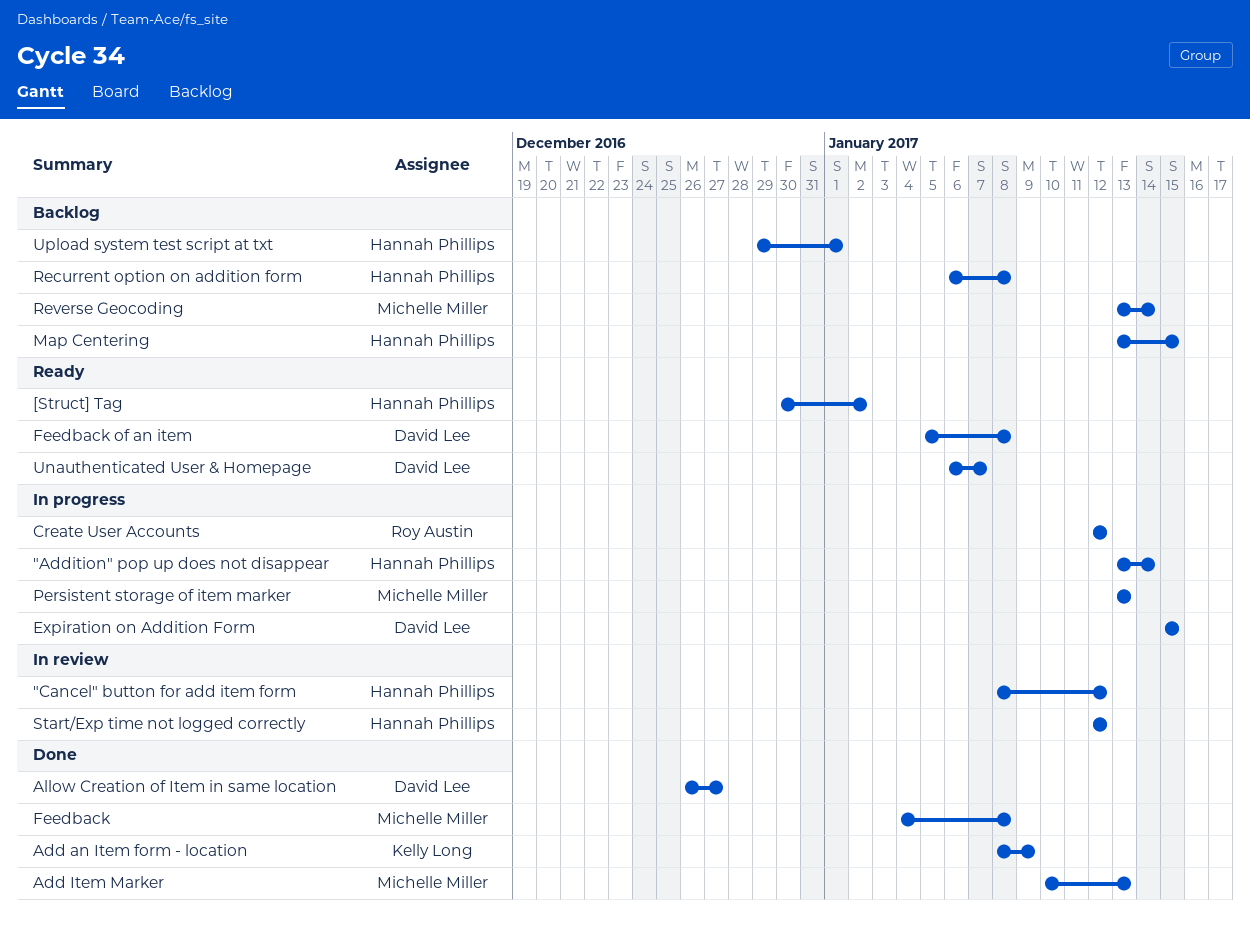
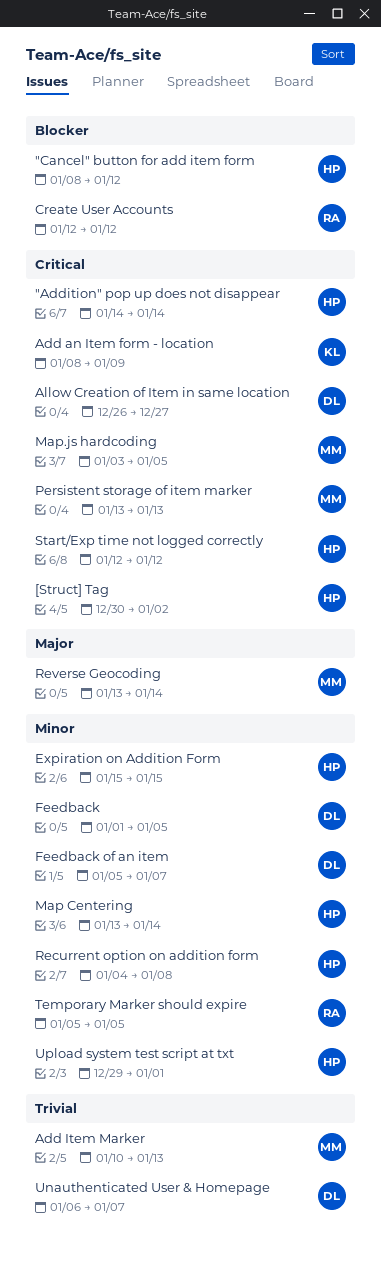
"Addition" pop up does not disappear, start: Jan 13 -> Jan 14
Expiration on Addition Form, owner: David Lee -> Hannah Phillips
Feedback, owner: Michelle Miller -> David Lee
Feedback, start: Jan 4 -> Jan 1
Feedback, due: Jan 8 -> Jan 5
Feedback of an item, due: Jan 8 -> Jan 7
Map Centering, due: Jan 15 -> Jan 14
Map.js hardcoding: none -> present
Recurrent option on addition form, start: Jan 6 -> Jan 4
Temporary Marker should expire: none -> present

